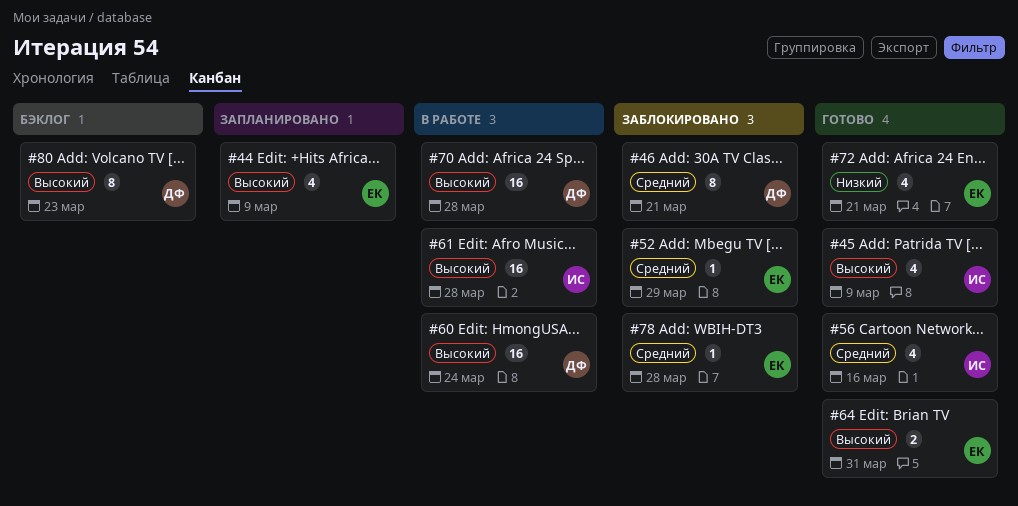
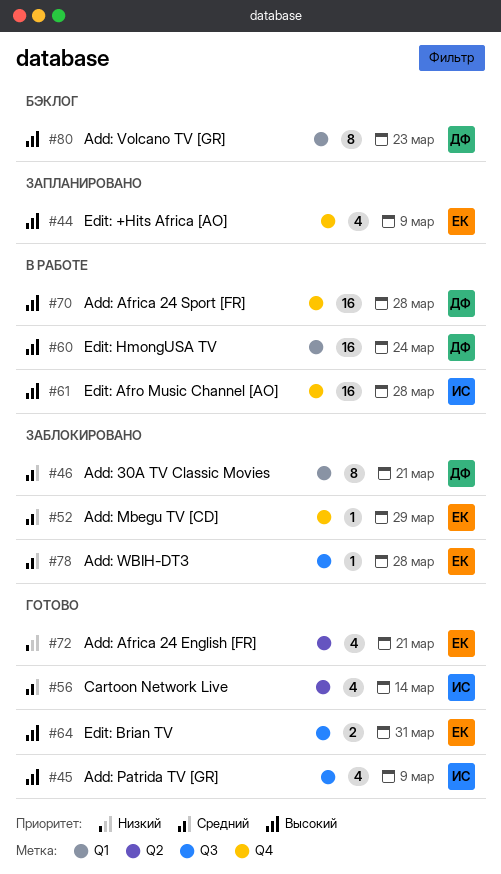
#56, due: Mar 16 -> Mar 14

